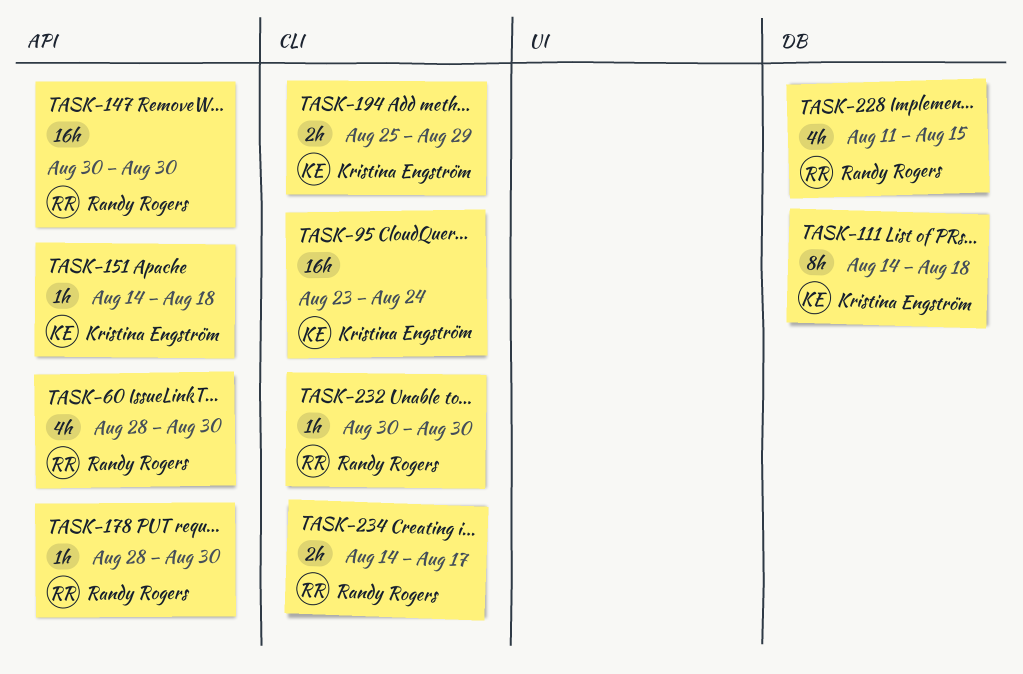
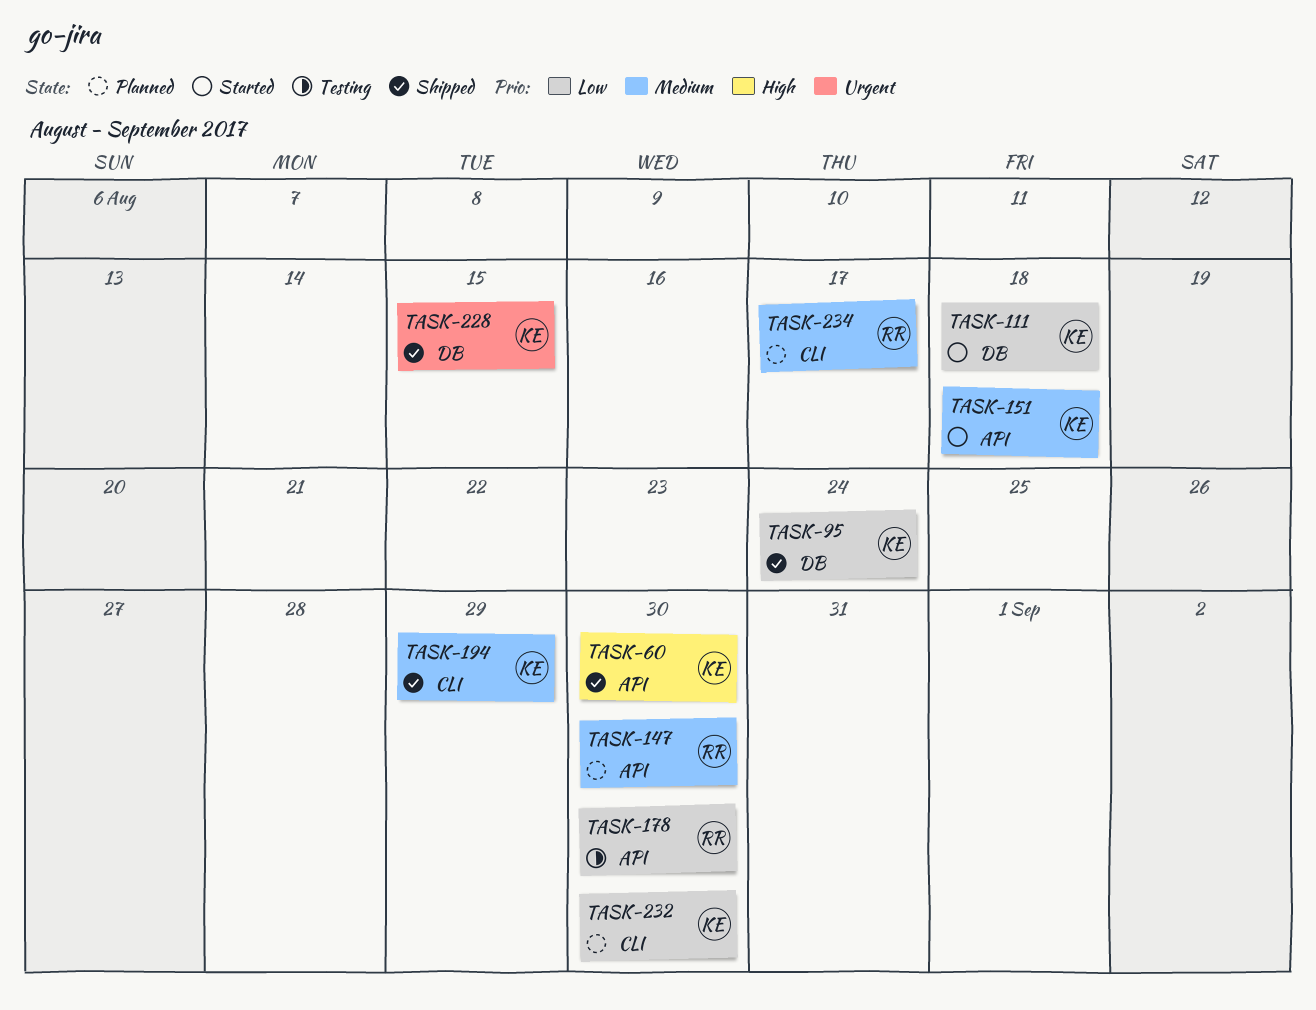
TASK-60, owner: Randy Rogers -> Kristina Engström
TASK-95, label: CLI -> DB
TASK-228, owner: Randy Rogers -> Kristina Engström
TASK-232, owner: Randy Rogers -> Kristina Engström

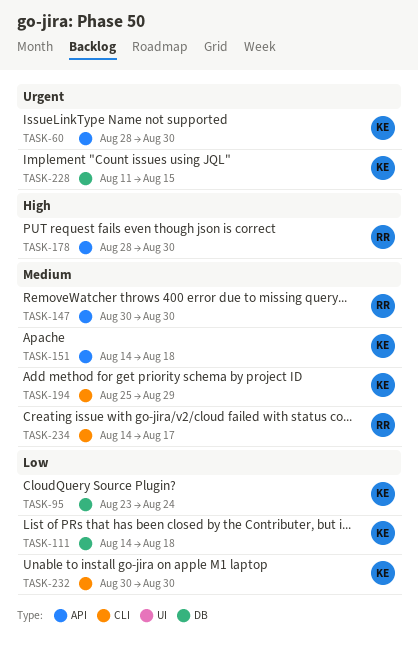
TASK-60, priority: High -> Urgent
TASK-178, priority: Low -> High

